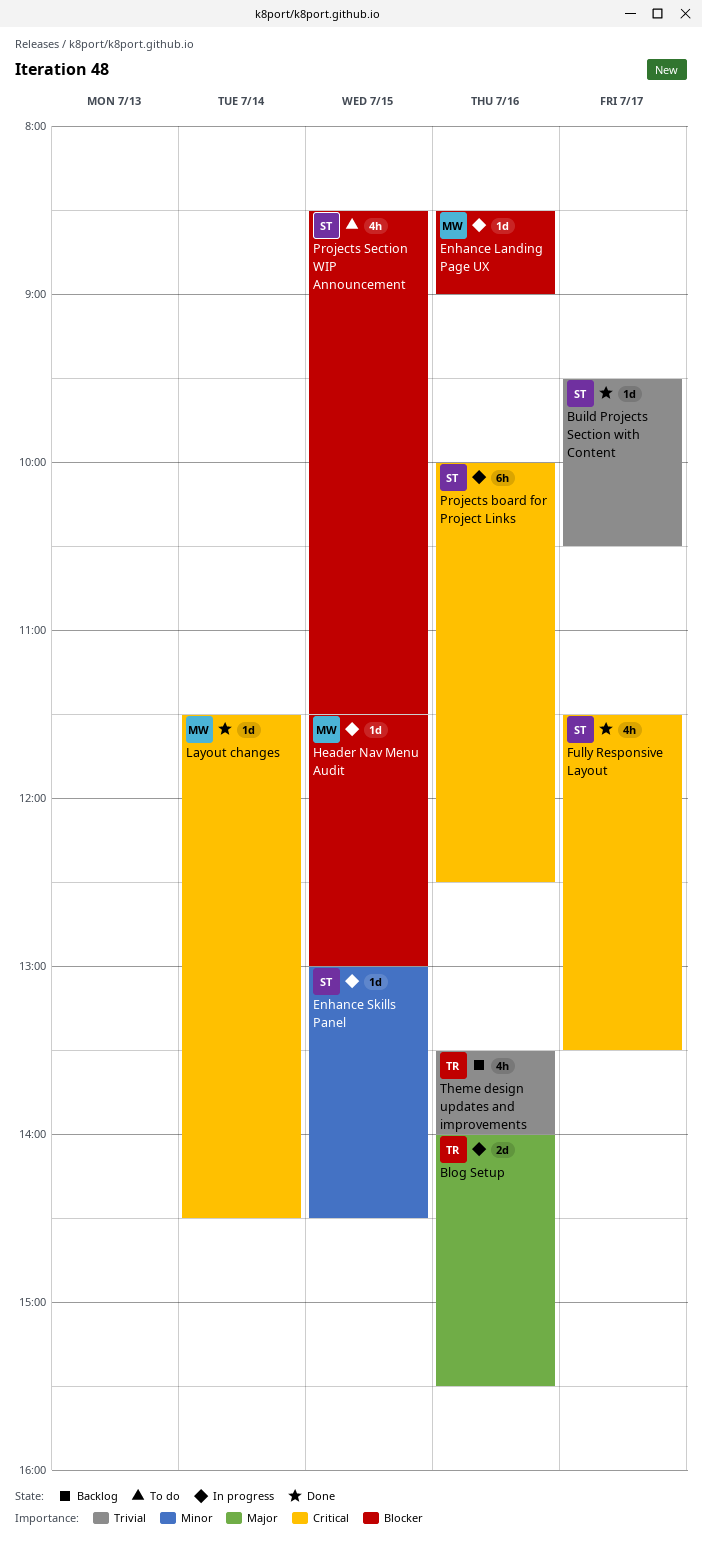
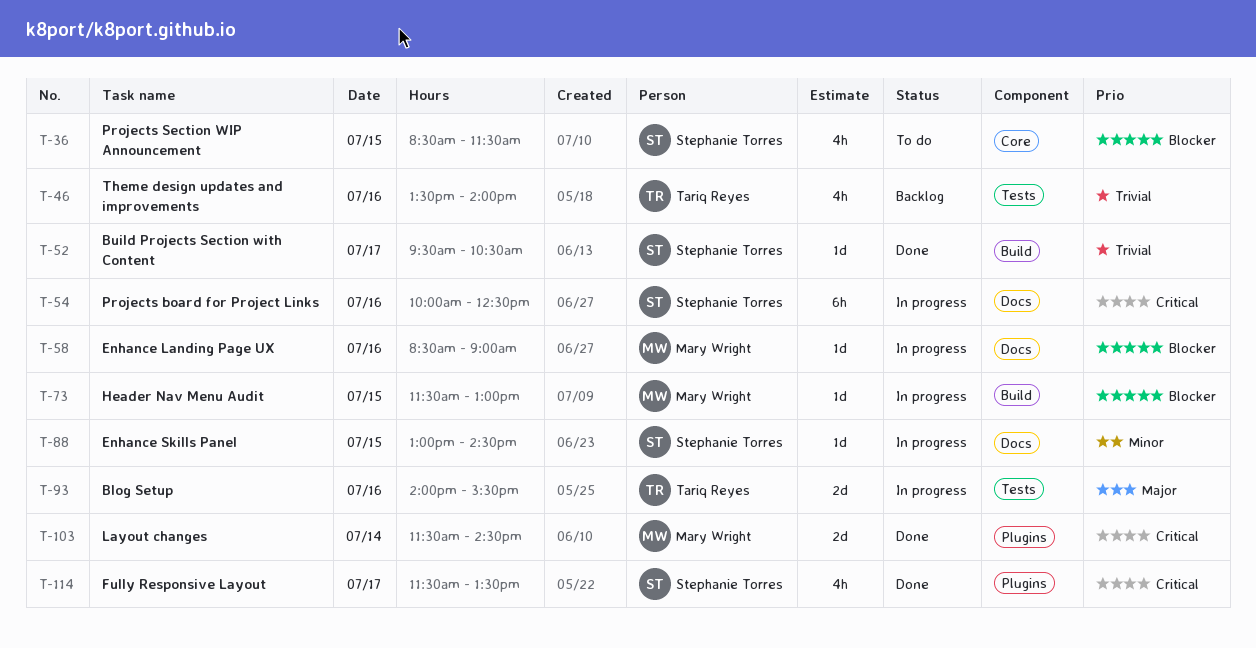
Layout changes, estimate: 1d -> 2d

